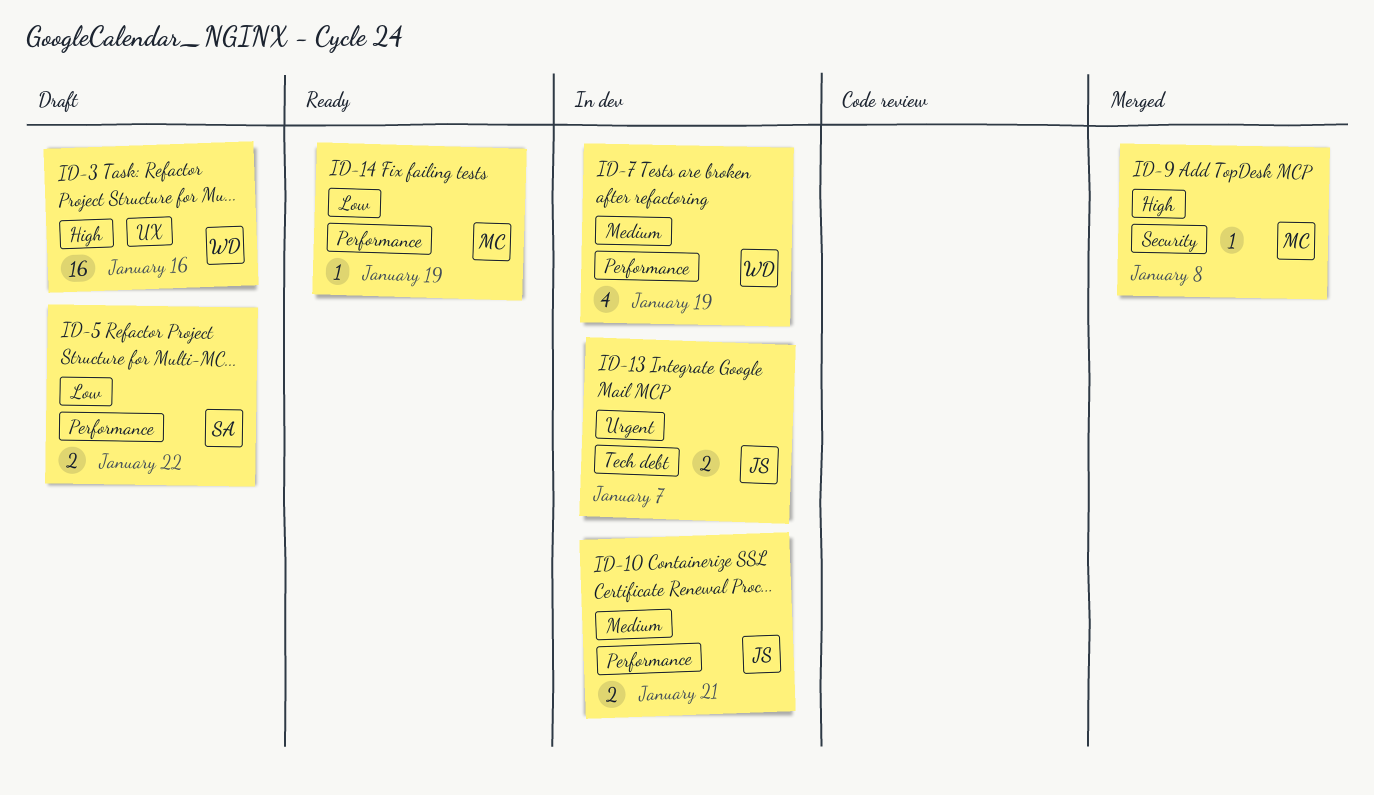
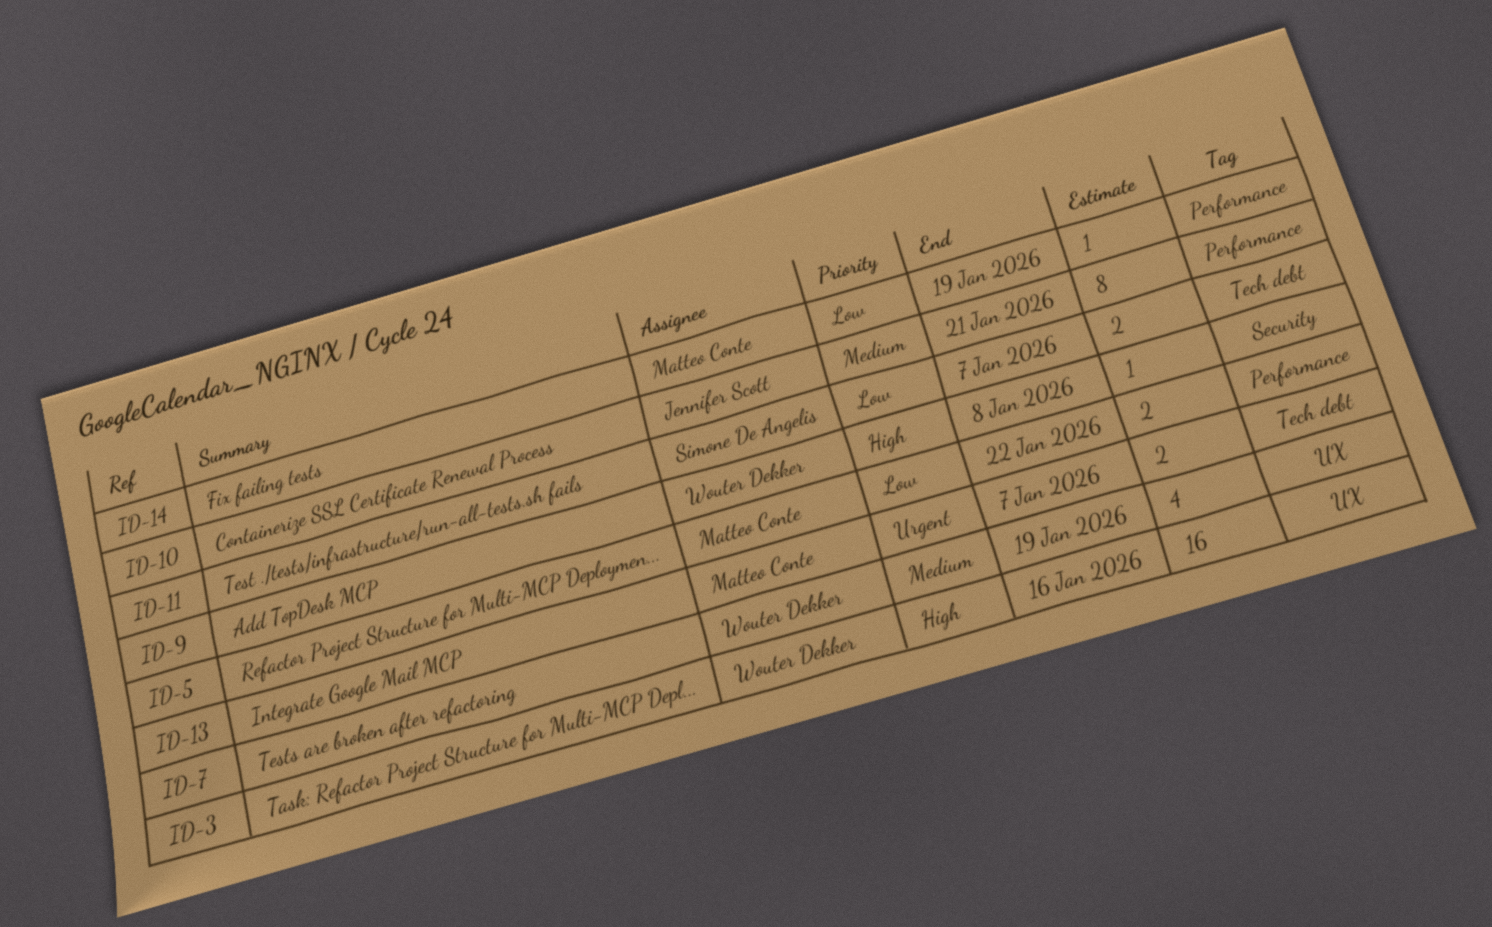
ID-5, owner: Simone De Angelis -> Matteo Conte
ID-7, label: Performance -> UX
ID-9, owner: Matteo Conte -> Wouter Dekker
ID-10, estimate: 2 -> 8
ID-11: none -> present
ID-13, owner: Jennifer Scott -> Matteo Conte

